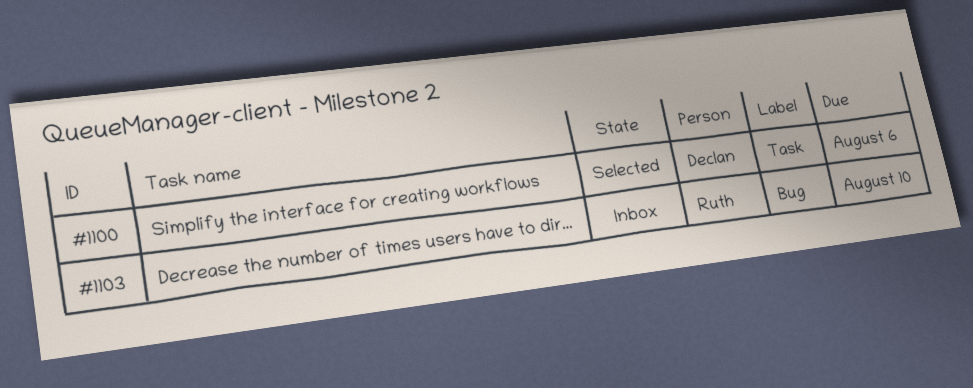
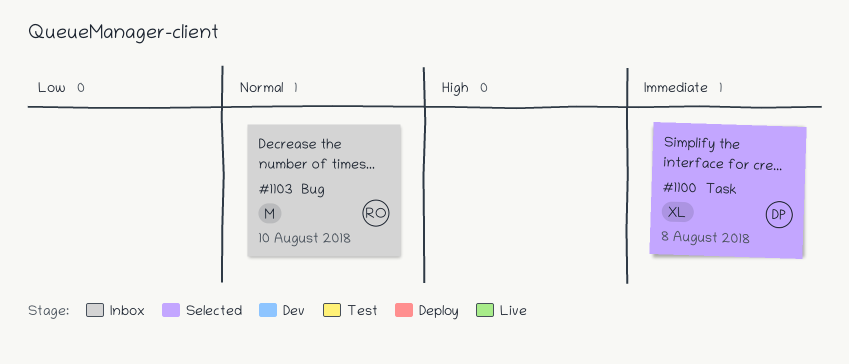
#1100, due: Aug 6 -> Aug 8

